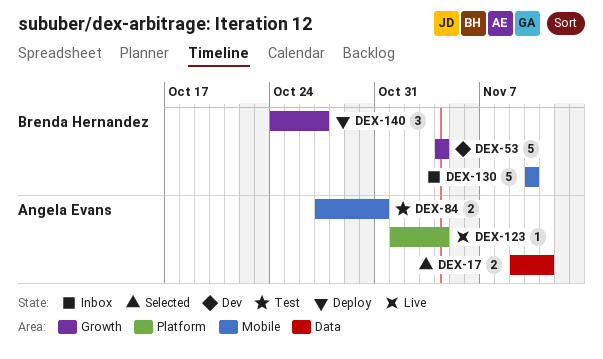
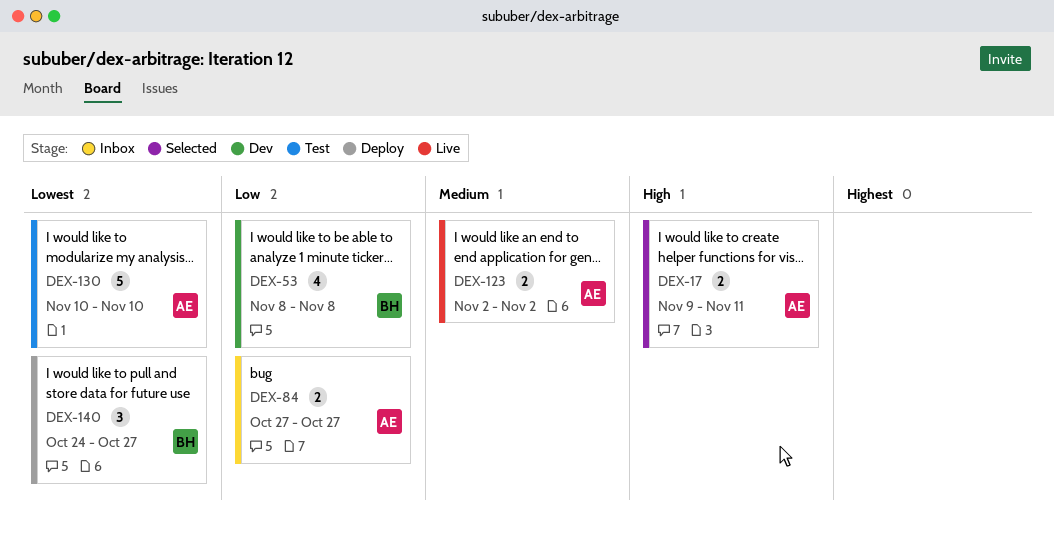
DEX-53, estimate: 5 -> 4
DEX-53, start: Nov 4 -> Nov 8
DEX-53, due: Nov 4 -> Nov 8
DEX-84, status: Test -> Inbox
DEX-84, due: Oct 31 -> Oct 27
DEX-123, estimate: 1 -> 2
DEX-123, start: Nov 1 -> Nov 2
DEX-123, due: Nov 4 -> Nov 2
DEX-130, status: Inbox -> Test
DEX-130, owner: Brenda Hernandez -> Angela Evans

